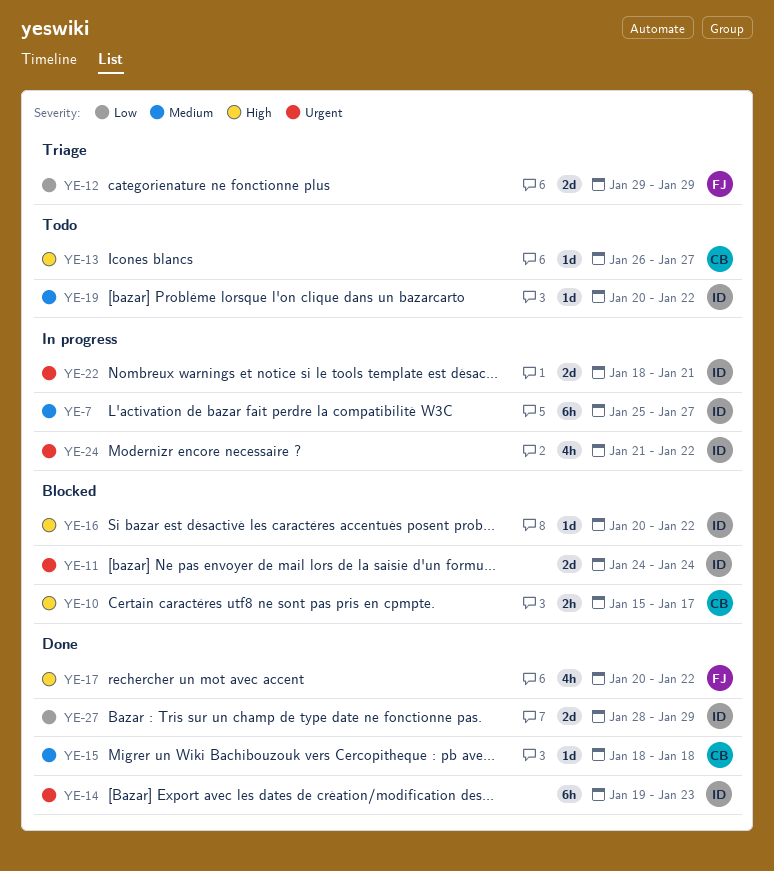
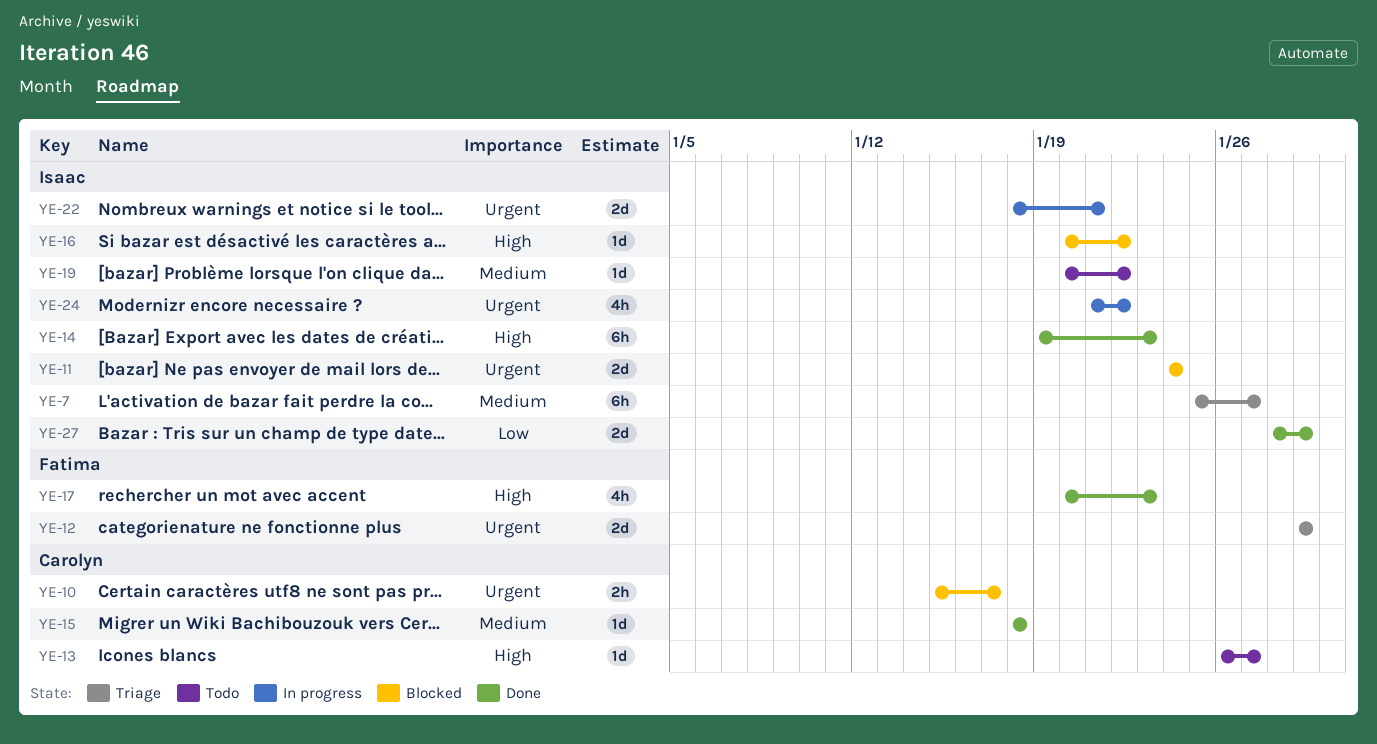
YE-7, status: In progress -> Triage
YE-10, priority: High -> Urgent
YE-12, priority: Low -> Urgent
YE-14, priority: Urgent -> High
YE-17, due: Jan 22 -> Jan 23

